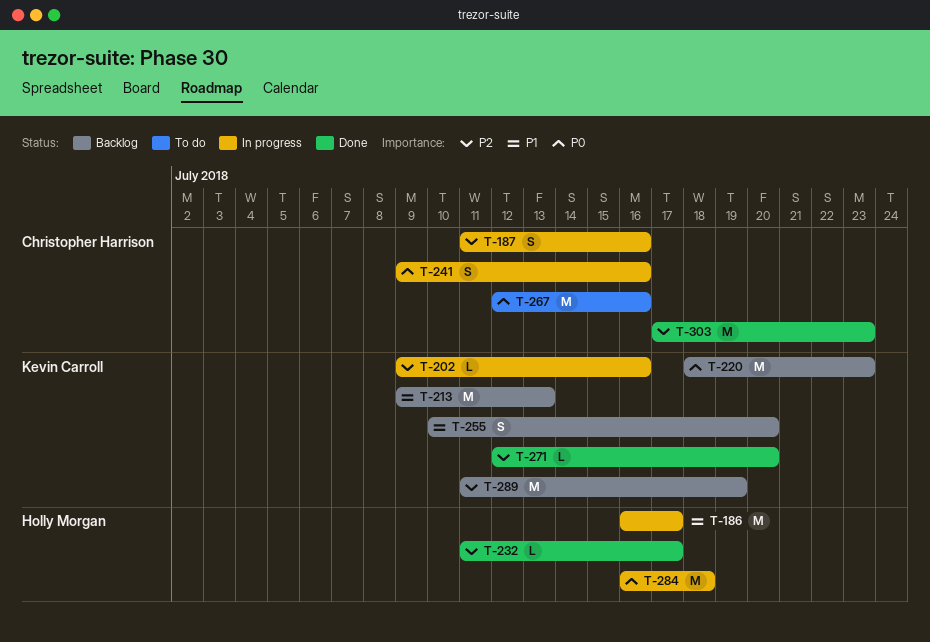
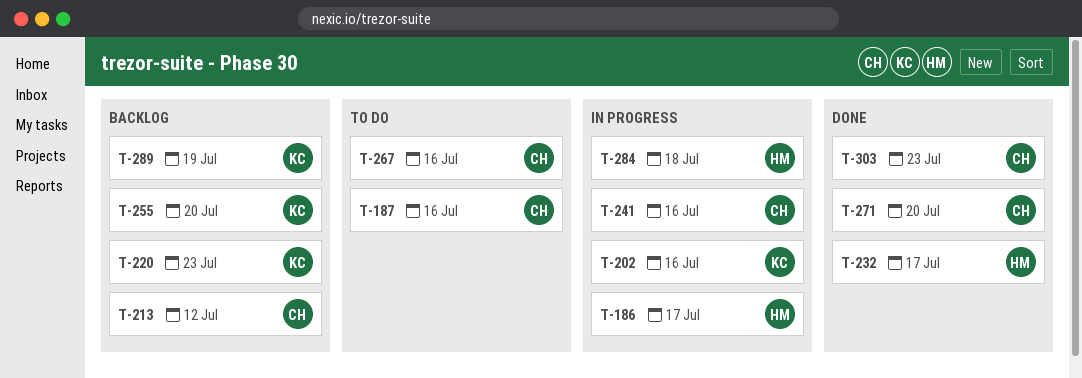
T-187, status: In progress -> To do
T-213, owner: Kevin Carroll -> Christopher Harrison
T-213, due: Jul 13 -> Jul 12
T-271, owner: Kevin Carroll -> Christopher Harrison

